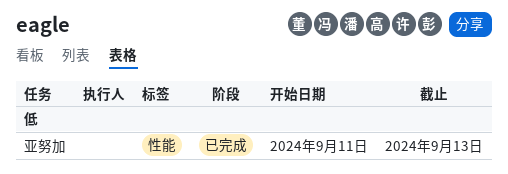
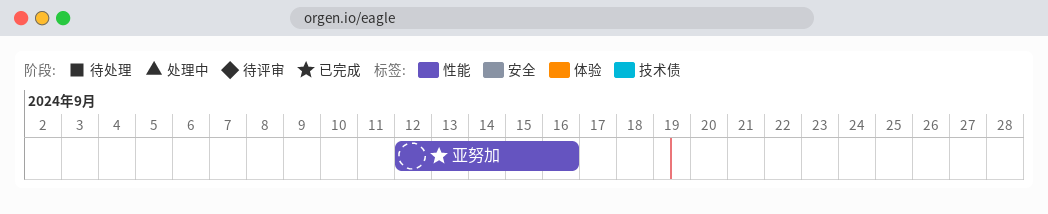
亚努加, start: Sep 11 -> Sep 12
亚努加, due: Sep 13 -> Sep 16

